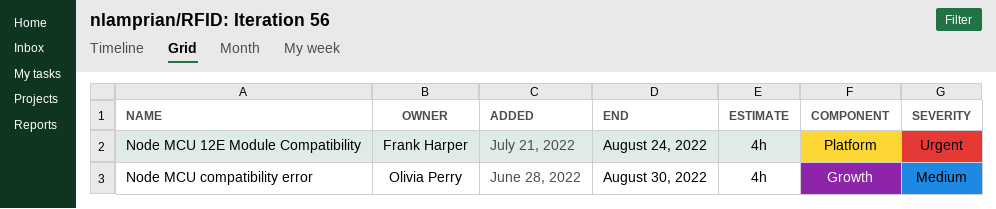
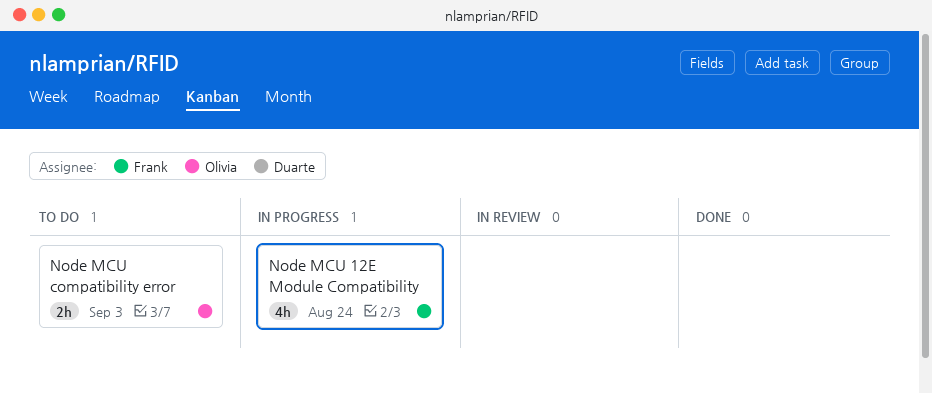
Node MCU compatibility error, estimate: 4h -> 2h
Node MCU compatibility error, due: Aug 30 -> Sep 3

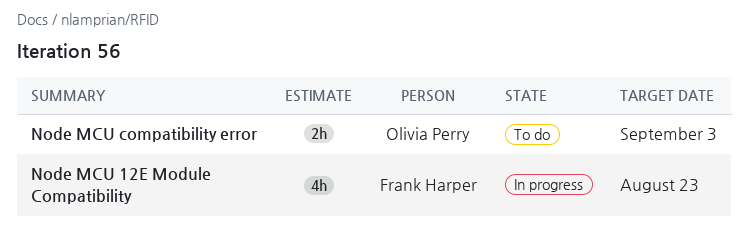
Node MCU 12E Module Compatibility, due: Aug 24 -> Aug 23

